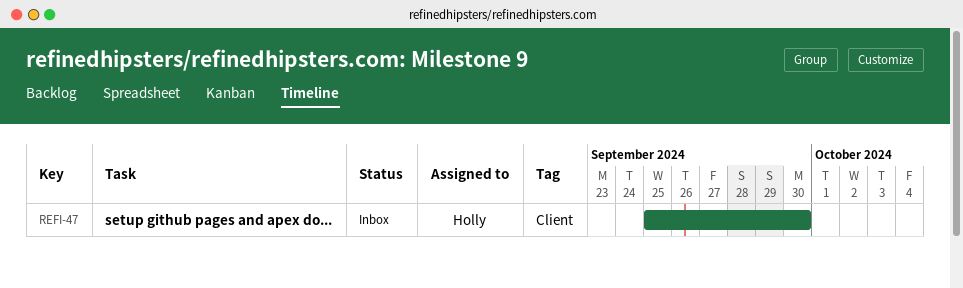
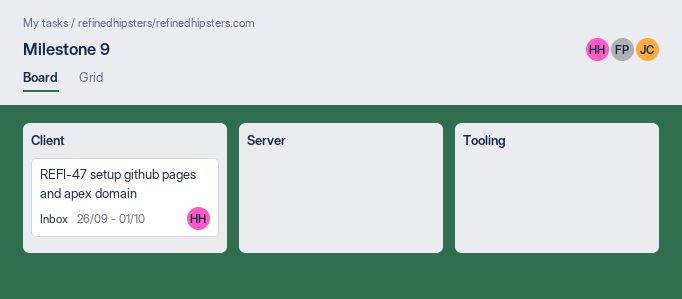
REFI-47, start: Sep 25 -> Sep 26
REFI-47, due: Sep 30 -> Oct 1

